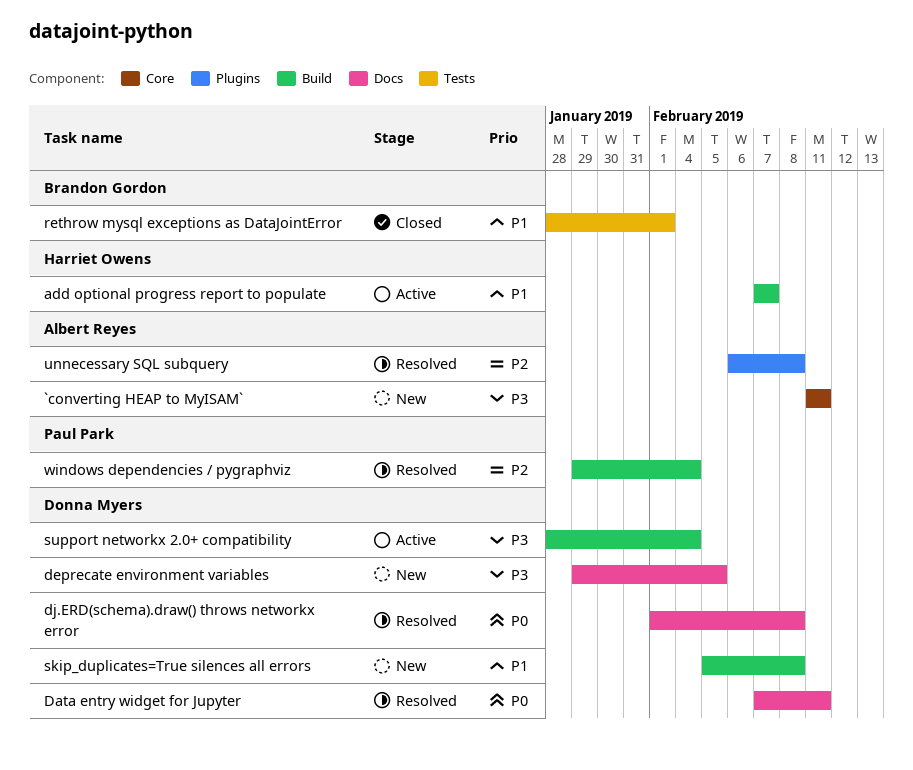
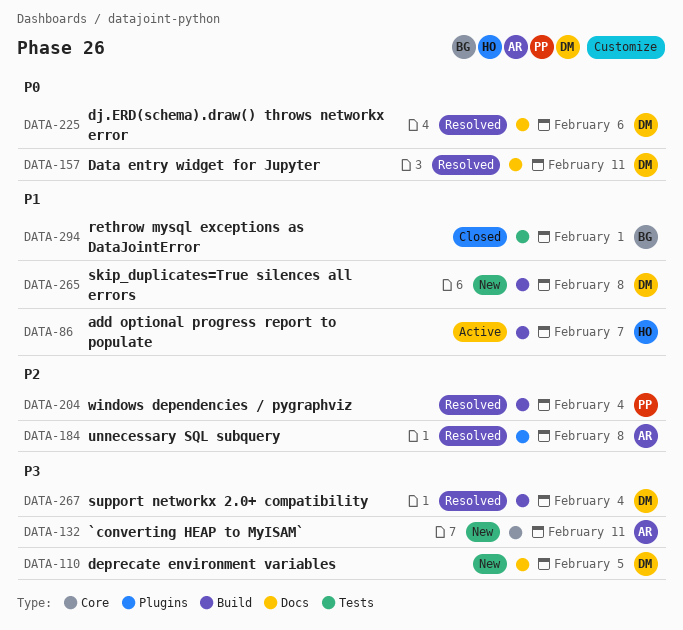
dj.ERD(schema).draw() throws networkx error, due: Feb 8 -> Feb 6
support networkx 2.0+ compatibility, status: Active -> Resolved

